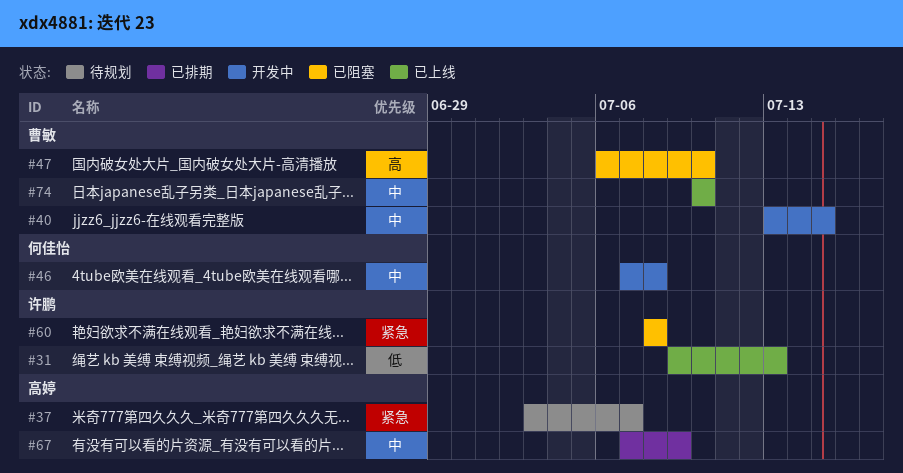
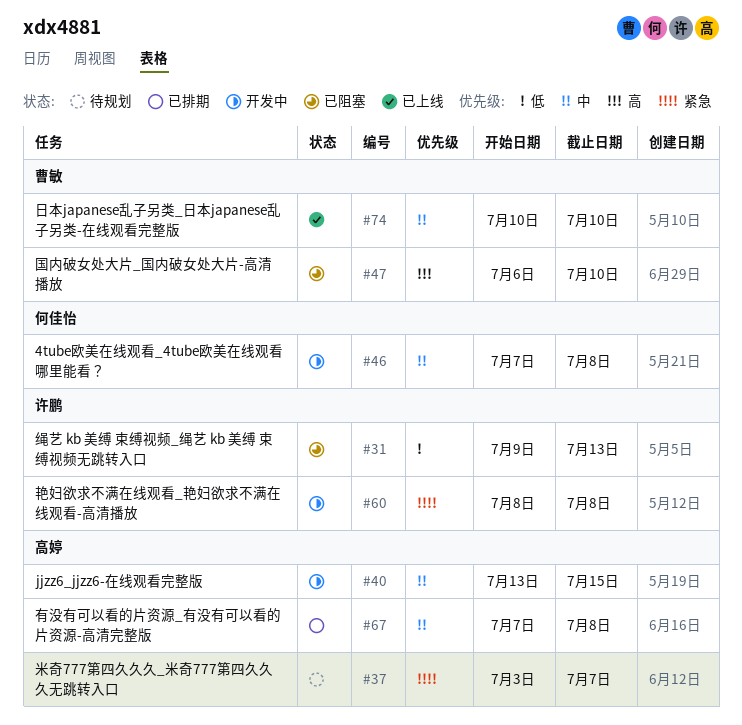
#31, status: 已上线 -> 已阻塞
#40, owner: 曹敏 -> 高婷
#60, status: 已阻塞 -> 开发中
#67, due: Jul 9 -> Jul 8

